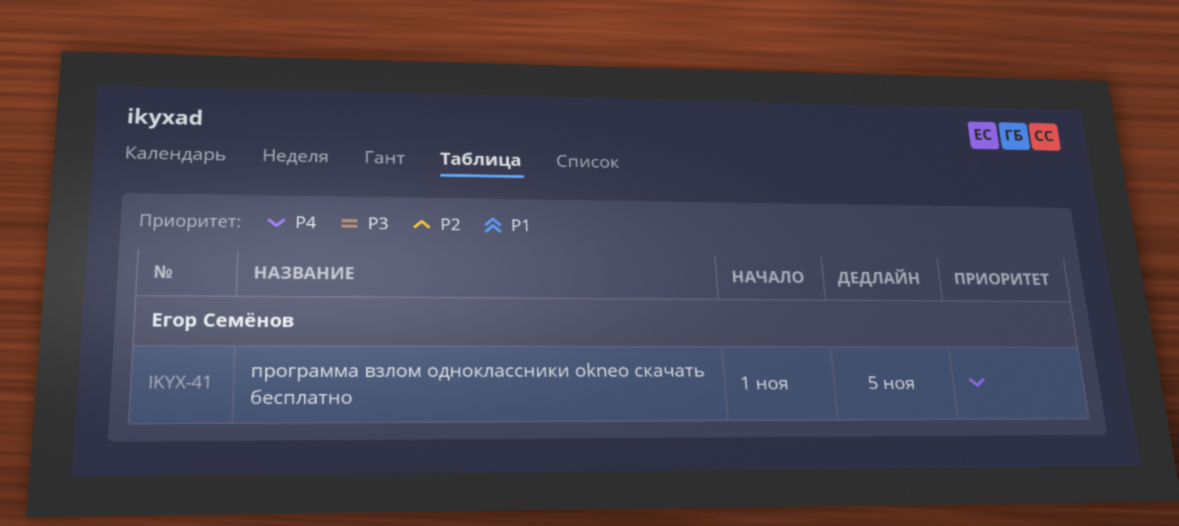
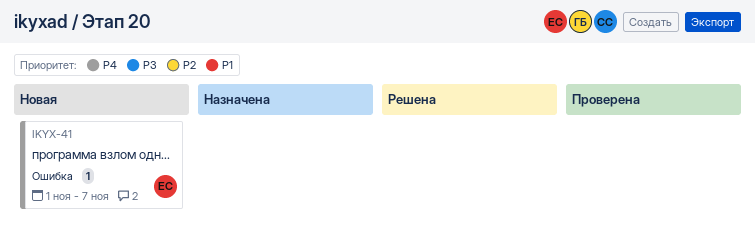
IKYX-41, due: Nov 5 -> Nov 7

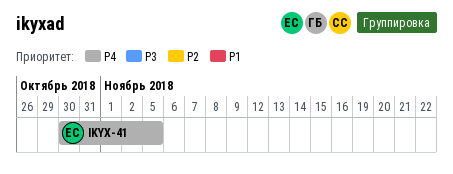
IKYX-41, start: Nov 1 -> Oct 30
IKYX-41, due: Nov 7 -> Nov 5

